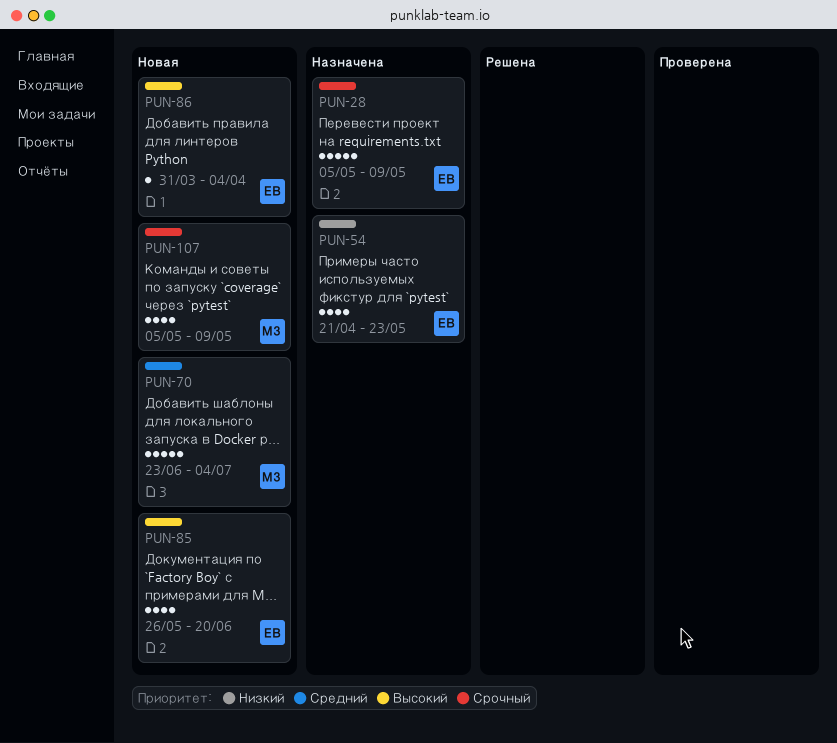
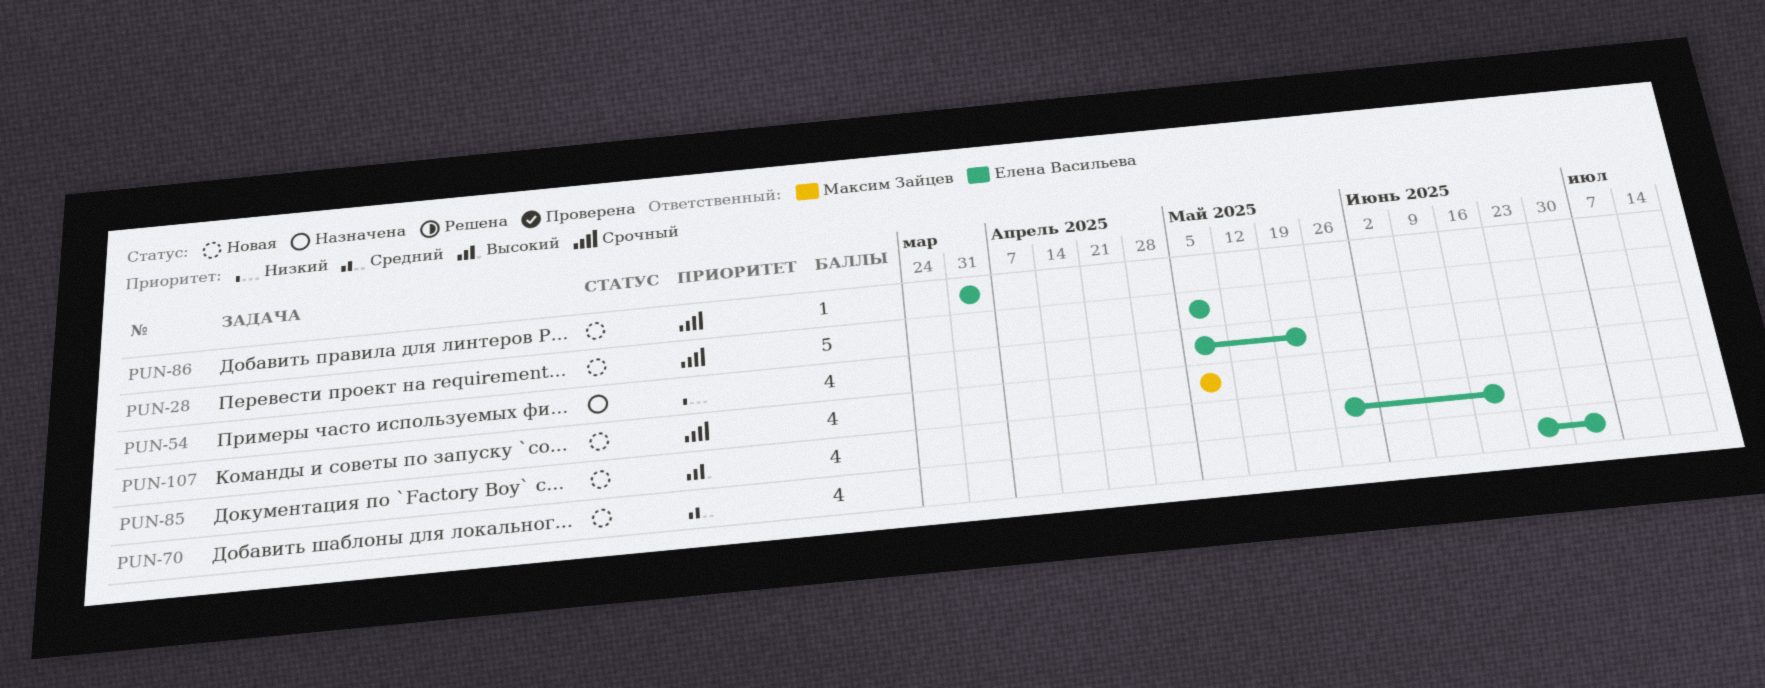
PUN-28, status: Назначена -> Новая
PUN-54, start: Apr 21 -> May 5
PUN-70, owner: Максим Зайцев -> Елена Васильева
PUN-70, estimate: 5 -> 4
PUN-86, priority: Высокий -> Срочный

